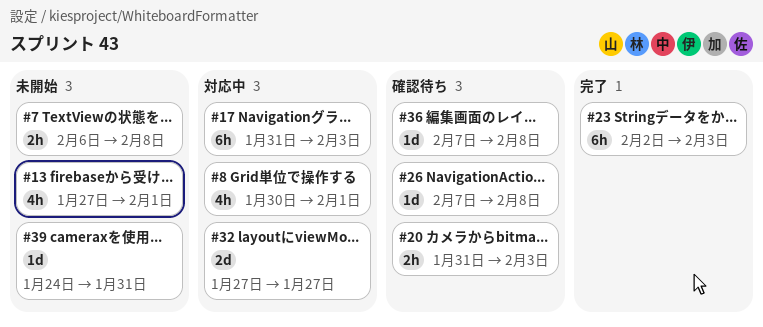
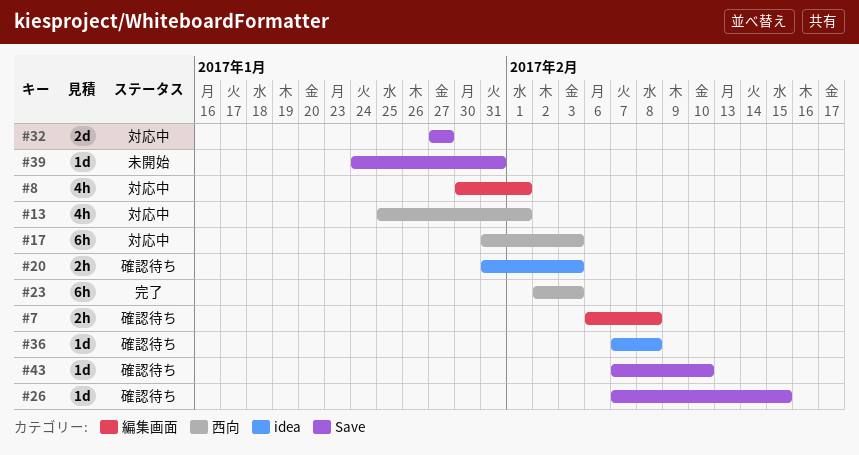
#7, status: 未開始 -> 確認待ち
#13, status: 未開始 -> 対応中
#13, start: Jan 27 -> Jan 25
#26, due: Feb 8 -> Feb 15
#43: none -> present

